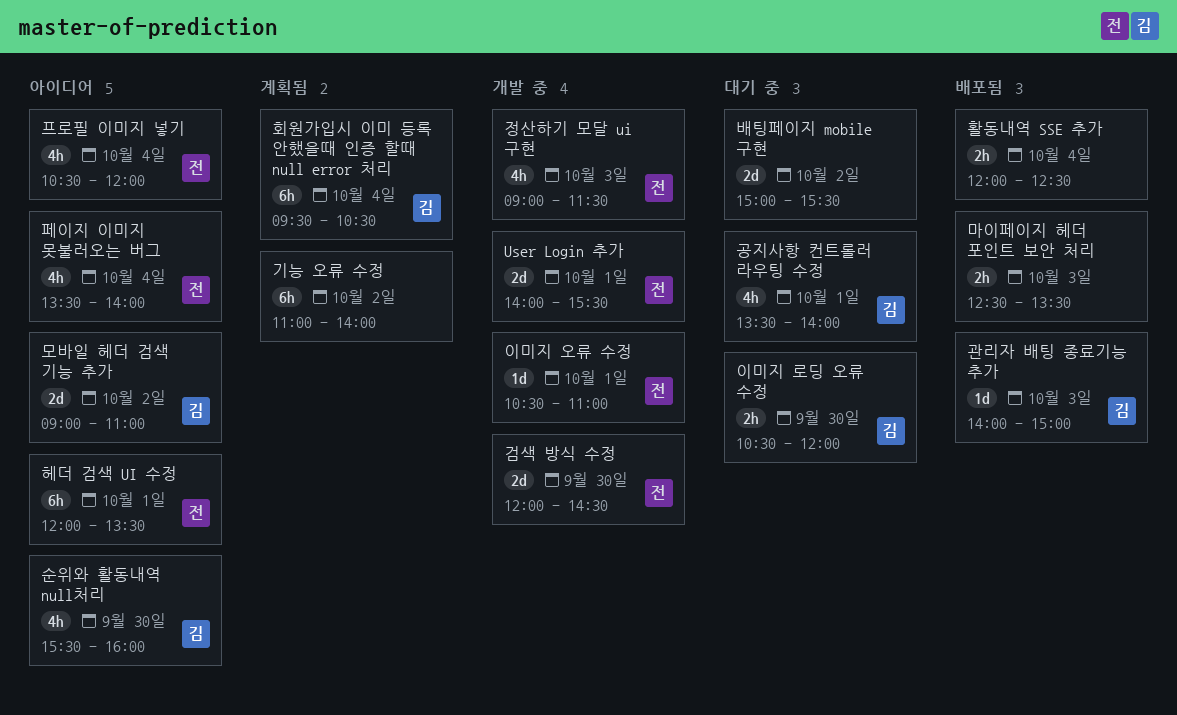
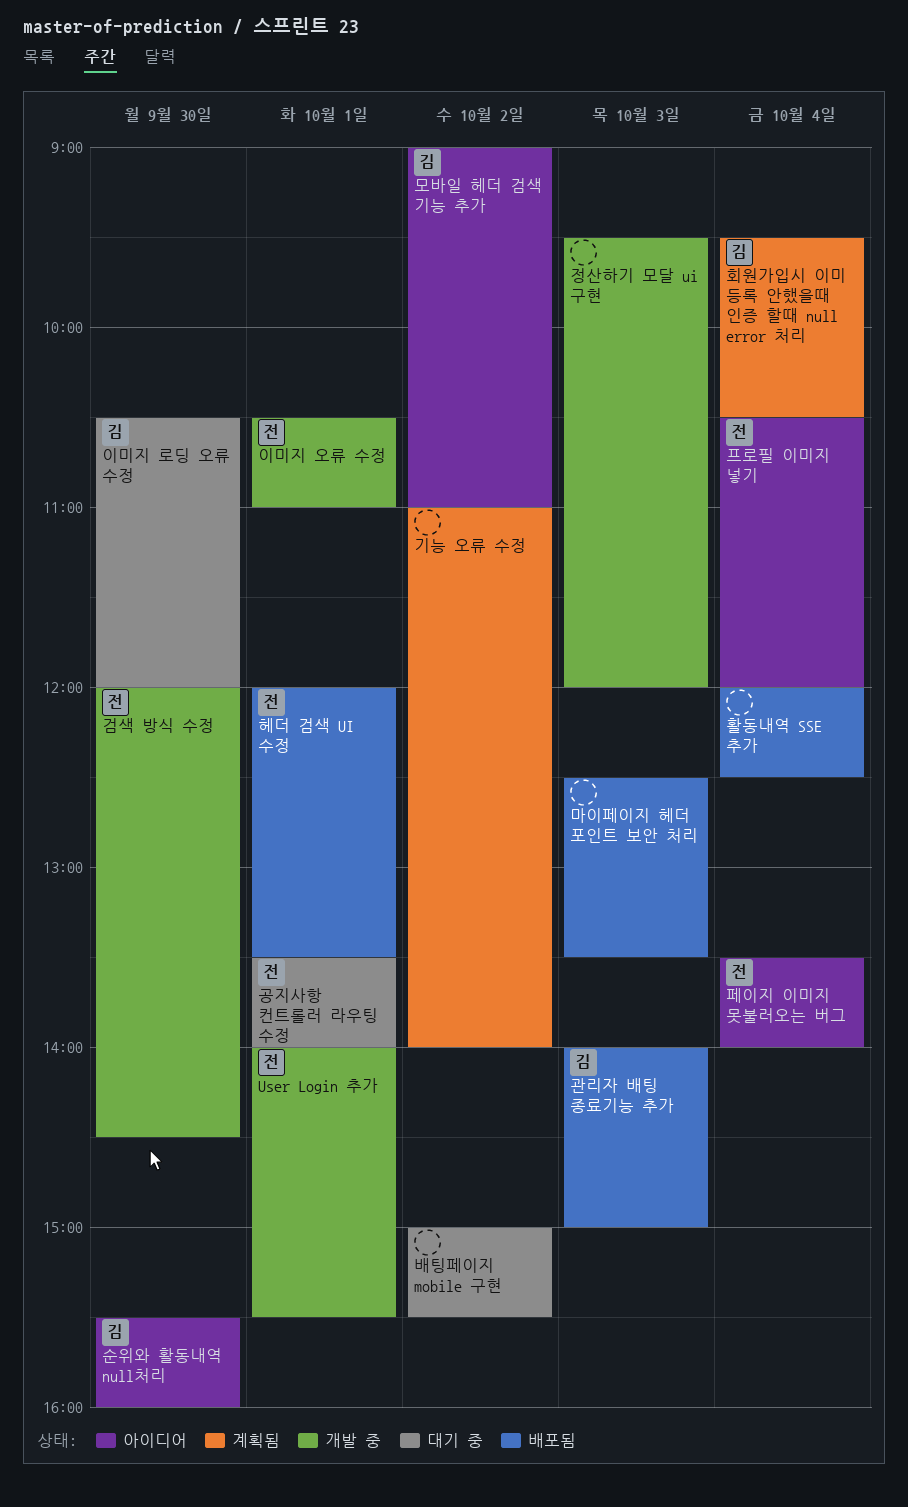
공지사항 컨트롤러 라우팅 수정, owner: 김 -> 전
정산하기 모달 ui 구현, owner: 전 -> none
정산하기 모달 ui 구현, begins: 09:00 -> 09:30
정산하기 모달 ui 구현, ends: 11:30 -> 12:00
헤더 검색 UI 수정, status: 아이디어 -> 배포됨

